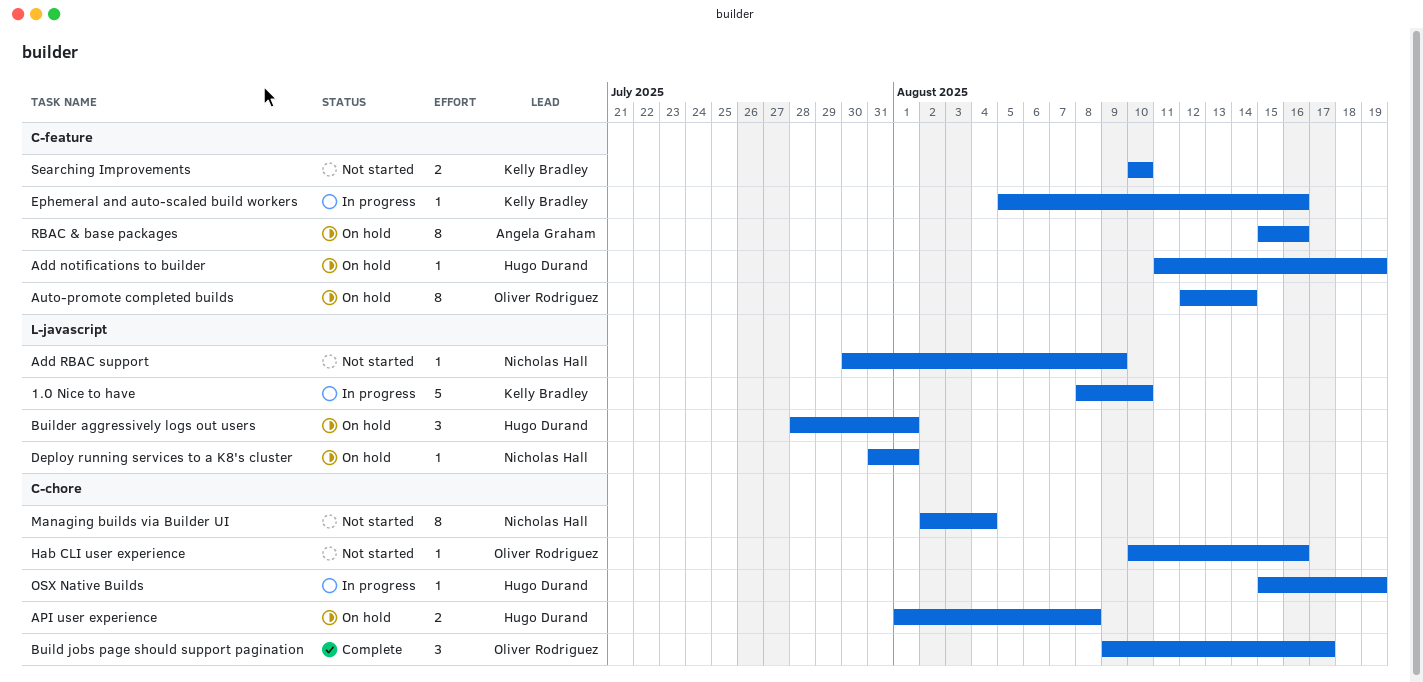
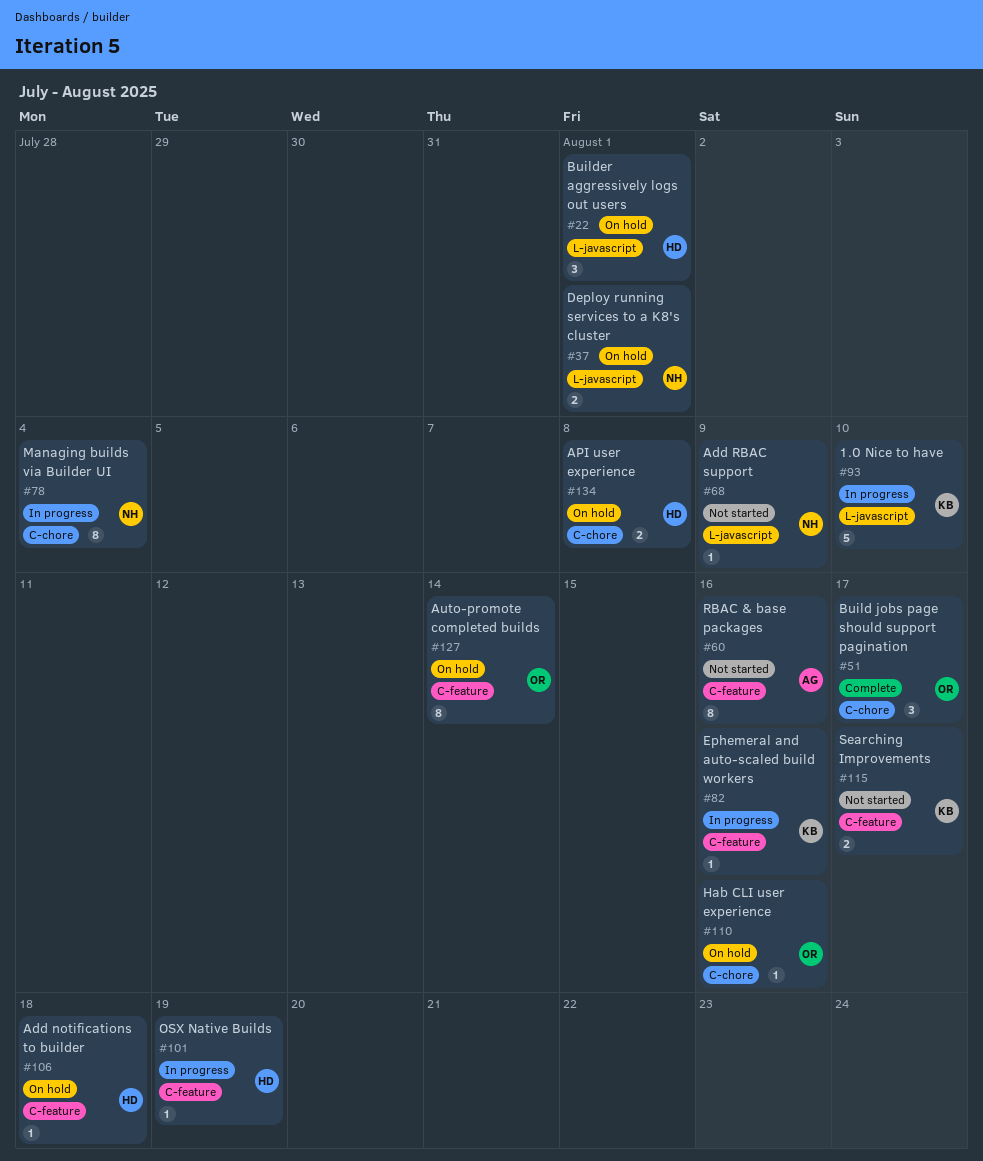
Add notifications to builder, due: Aug 19 -> Aug 18
Deploy running services to a K8's cluster, estimate: 1 -> 2
Hab CLI user experience, status: Not started -> On hold
Managing builds via Builder UI, status: Not started -> In progress
OSX Native Builds, label: C-chore -> C-feature
RBAC & base packages, status: On hold -> Not started
Searching Improvements, due: Aug 10 -> Aug 17

